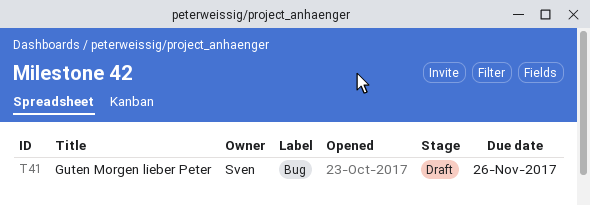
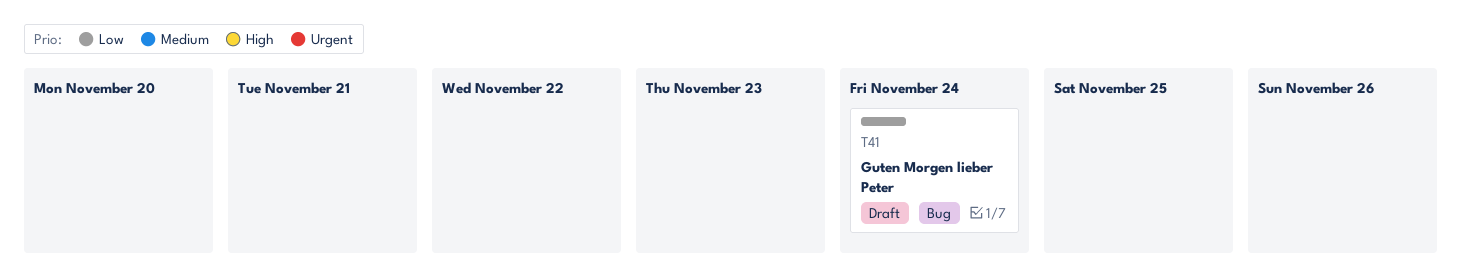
T41, due: Nov 26 -> Nov 24

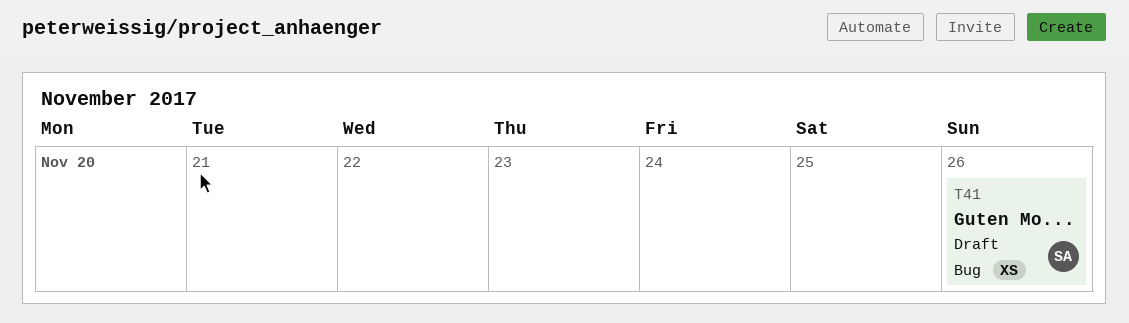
T41, due: Nov 24 -> Nov 26

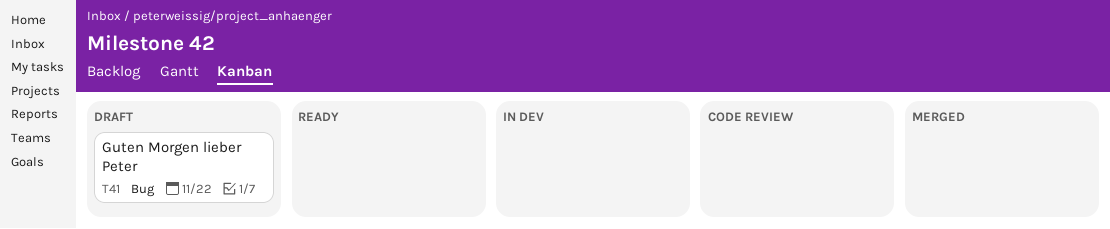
T41, due: Nov 26 -> Nov 22

